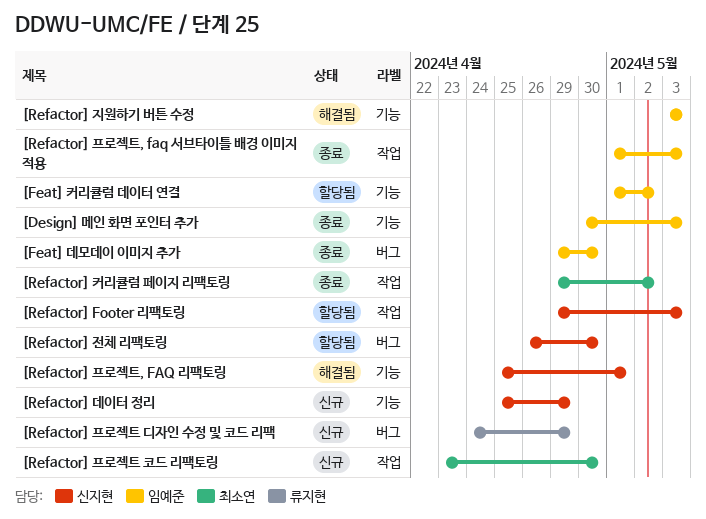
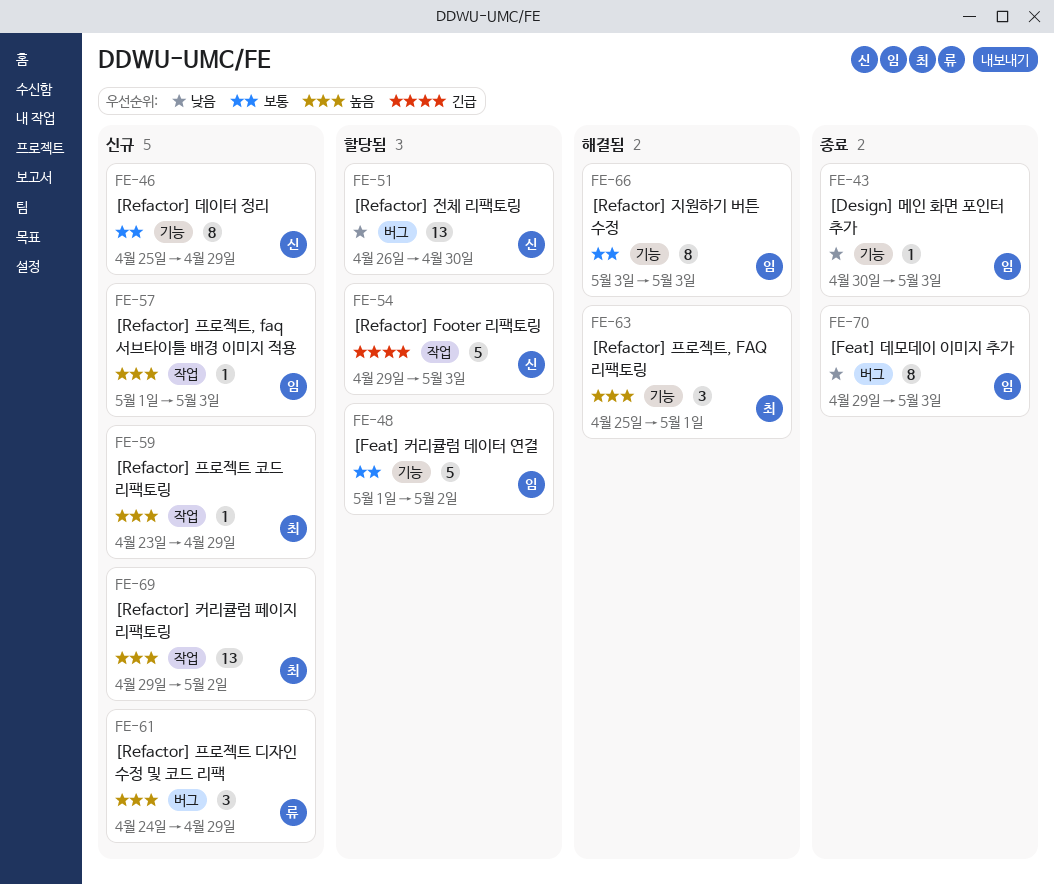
[Feat] 데모데이 이미지 추가, due: Apr 30 -> May 3
[Refactor] 커리큘럼 페이지 리팩토링, status: 종료 -> 신규
[Refactor] 프로젝트 코드 리팩토링, due: Apr 30 -> Apr 29
[Refactor] 프로젝트, FAQ 리팩토링, owner: 신지현 -> 최소연
[Refactor] 프로젝트, faq 서브타이틀 배경 이미지 적용, status: 종료 -> 신규

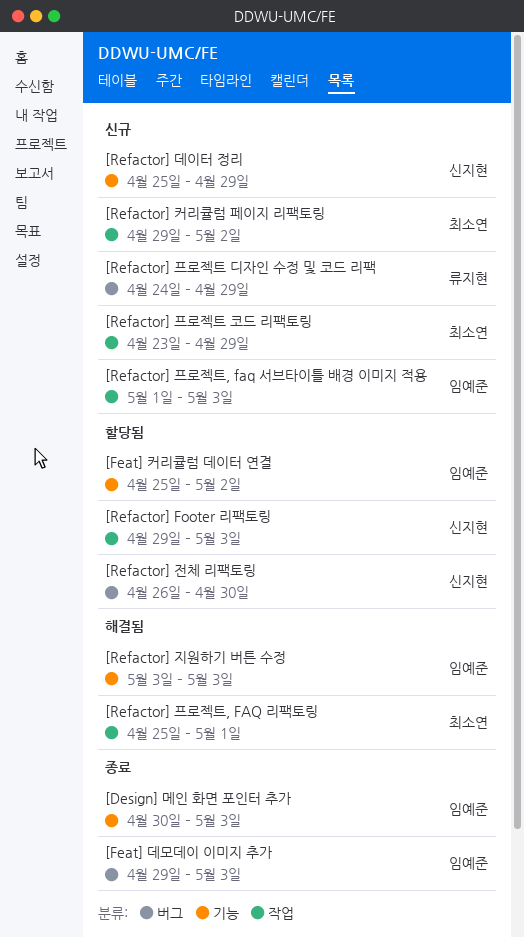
[Feat] 커리큘럼 데이터 연결, start: May 1 -> Apr 25
[Refactor] 프로젝트, FAQ 리팩토링, label: 기능 -> 작업

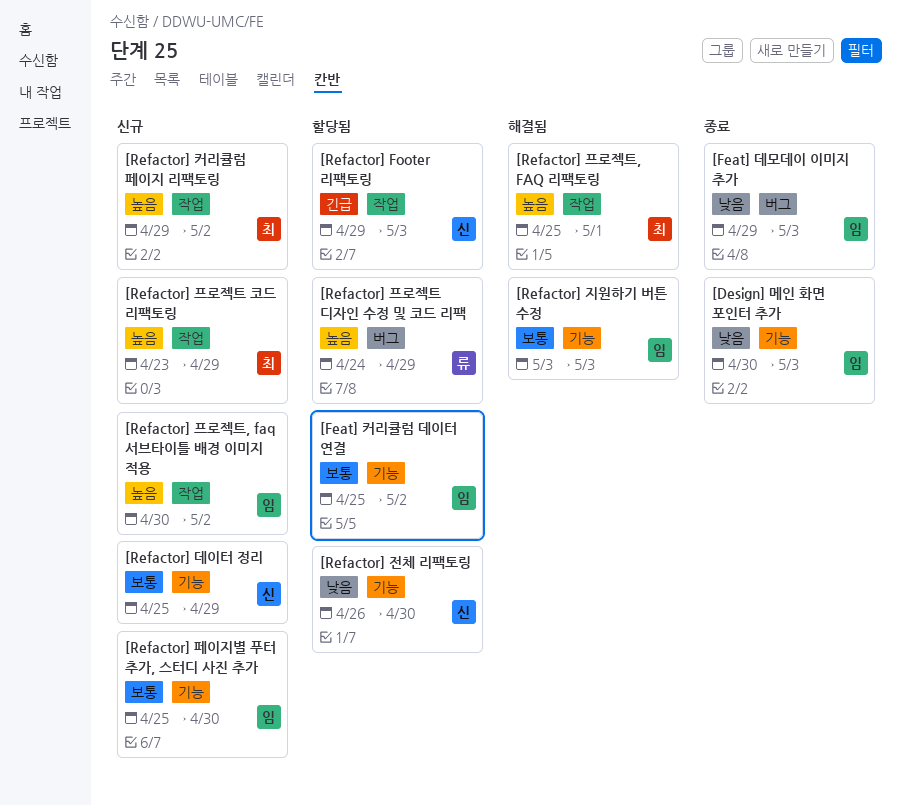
[Refactor] 전체 리팩토링, label: 버그 -> 기능
[Refactor] 페이지별 푸터 추가, 스터디 사진 추가: none -> present
[Refactor] 프로젝트 디자인 수정 및 코드 리팩, status: 신규 -> 할당됨
[Refactor] 프로젝트, faq 서브타이틀 배경 이미지 적용, start: May 1 -> Apr 30
[Refactor] 프로젝트, faq 서브타이틀 배경 이미지 적용, due: May 3 -> May 2

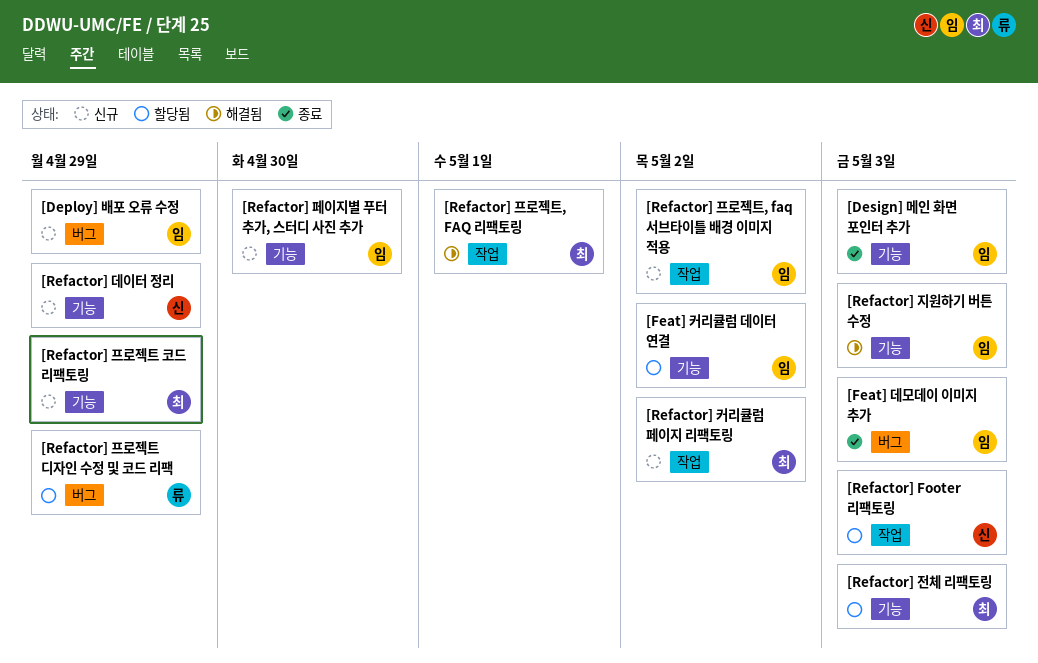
[Deploy] 배포 오류 수정: none -> present
[Refactor] 전체 리팩토링, owner: 신 -> 최
[Refactor] 전체 리팩토링, due: Apr 30 -> May 3
[Refactor] 프로젝트 코드 리팩토링, label: 작업 -> 기능

